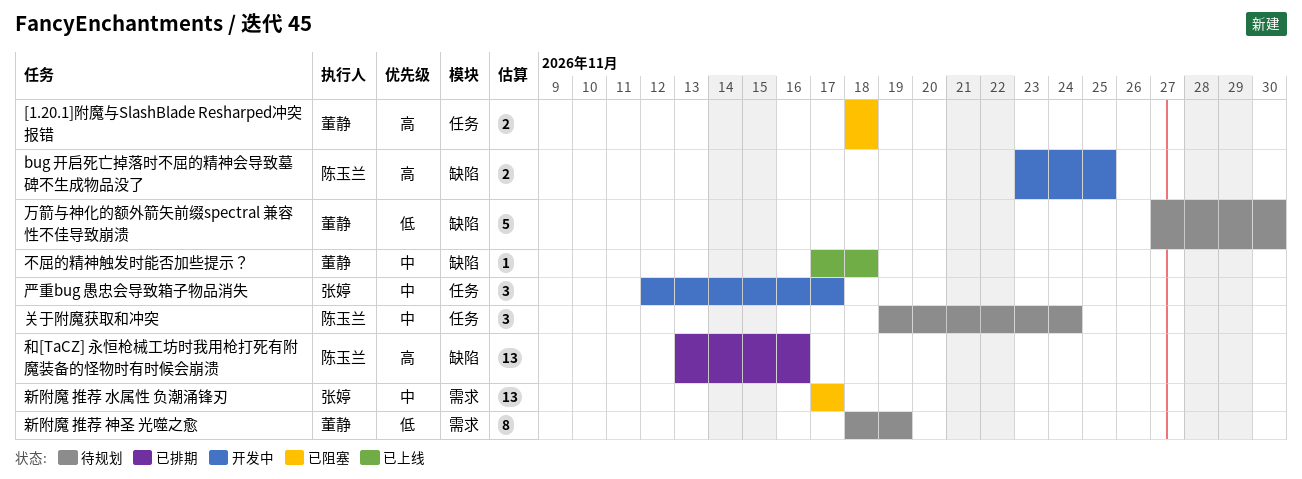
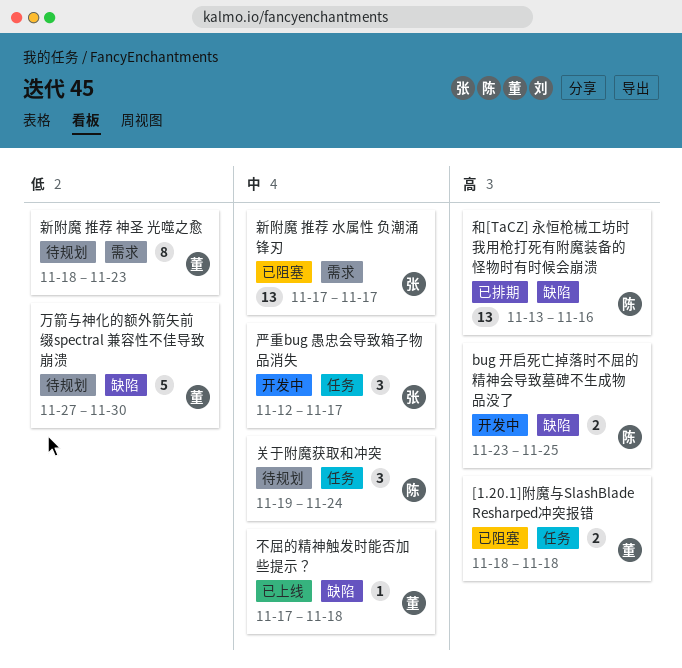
新附魔 推荐 神圣 光噬之愈, due: Nov 19 -> Nov 23

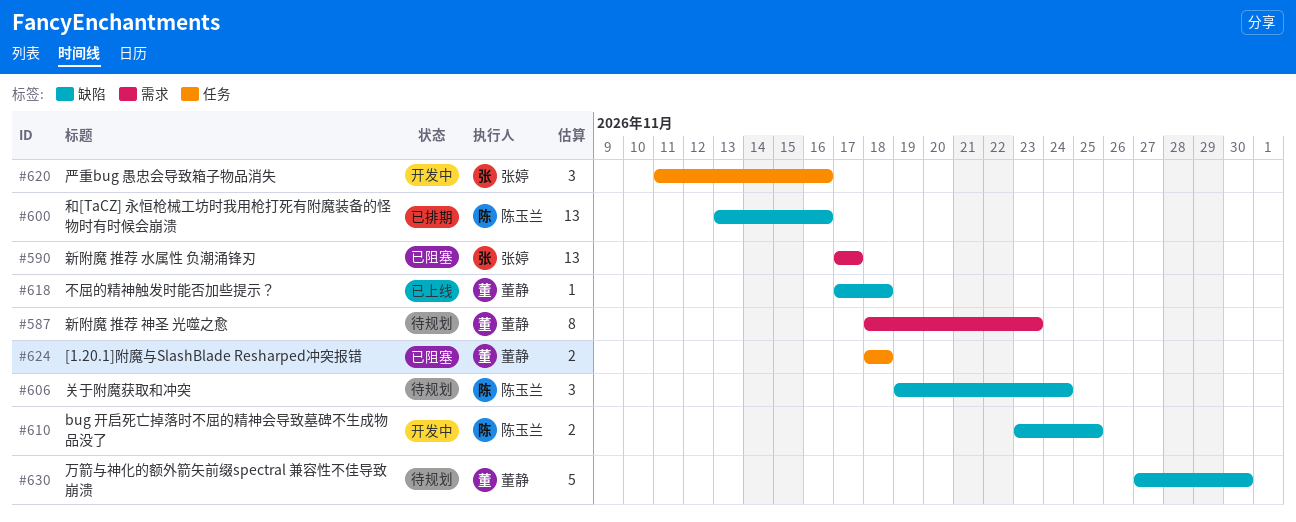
严重bug 愚忠会导致箱子物品消失, start: Nov 12 -> Nov 11
严重bug 愚忠会导致箱子物品消失, due: Nov 17 -> Nov 16
关于附魔获取和冲突, label: 任务 -> 缺陷

